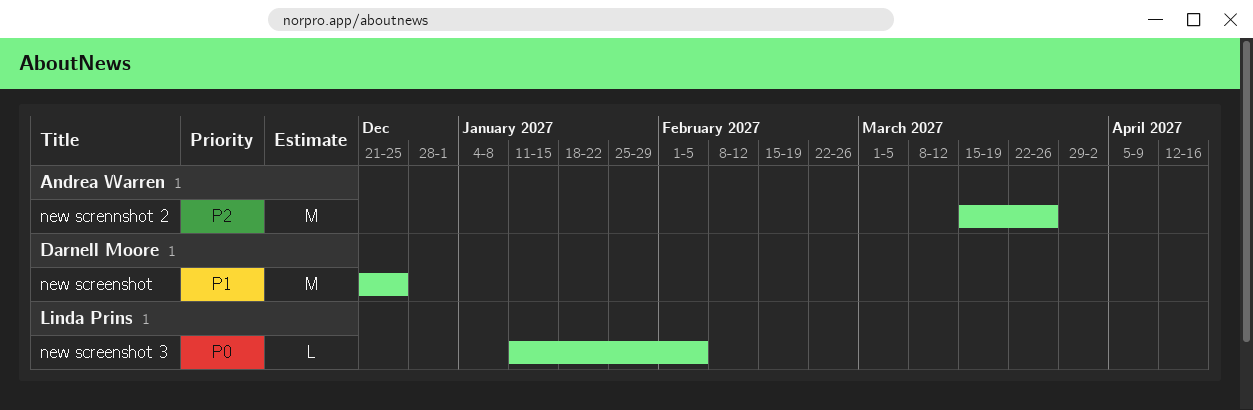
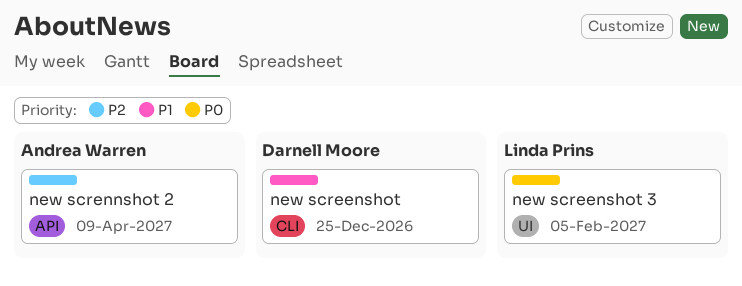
new scrennshot 2, due: Mar 26 -> Apr 9

